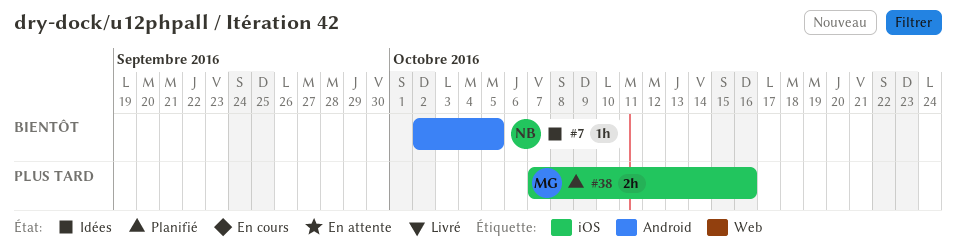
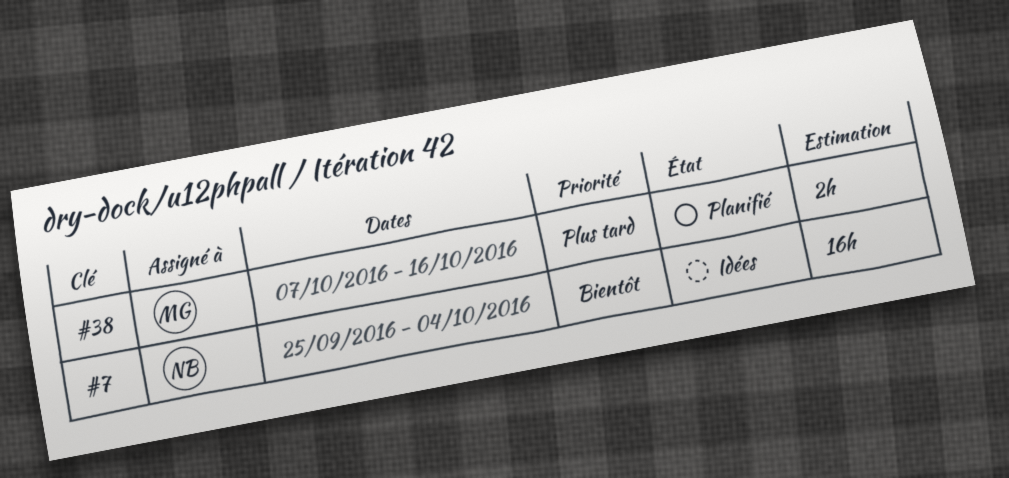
#7, estimate: 1h -> 16h
#7, start: Oct 2 -> Sep 25
#7, due: Oct 5 -> Oct 4

